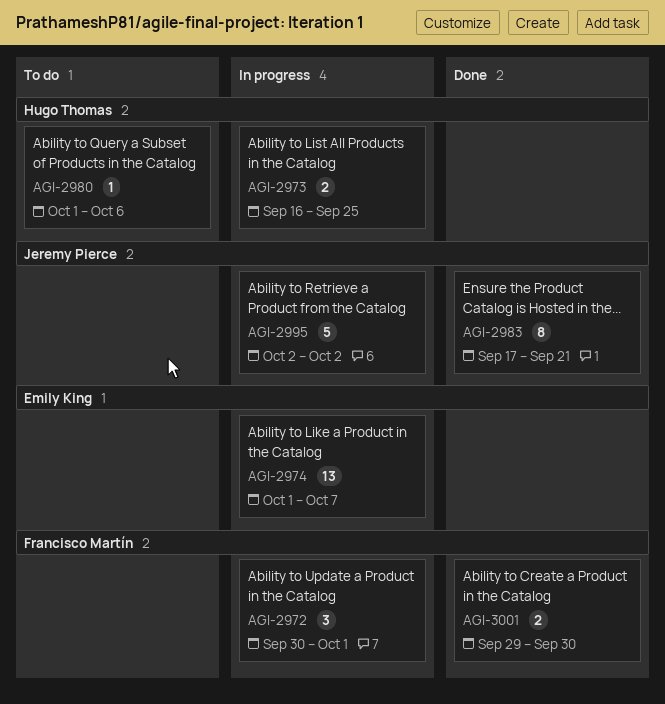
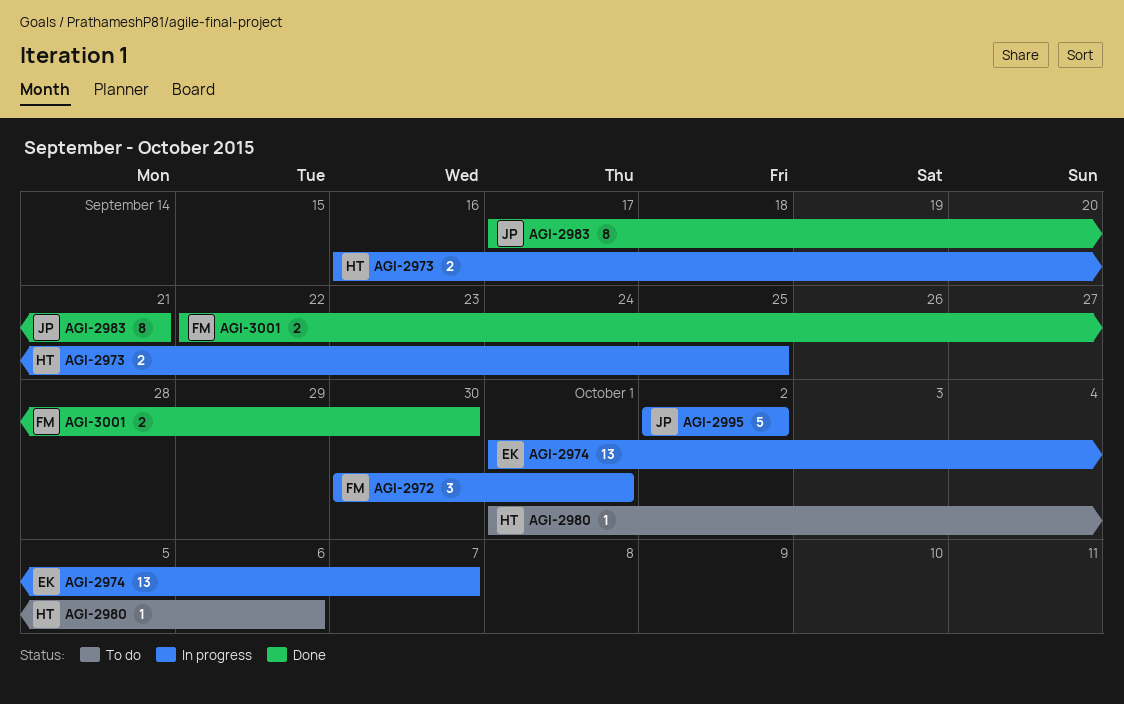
AGI-3001, start: Sep 29 -> Sep 22

